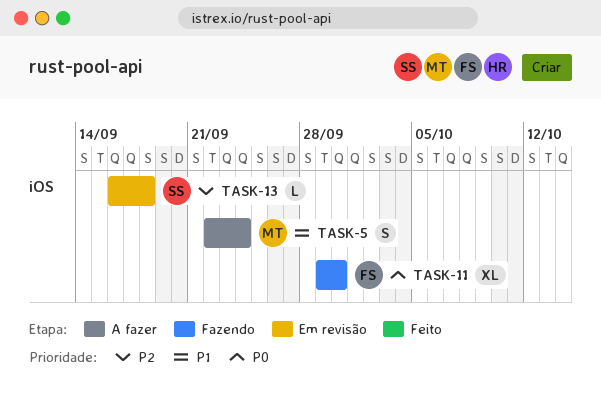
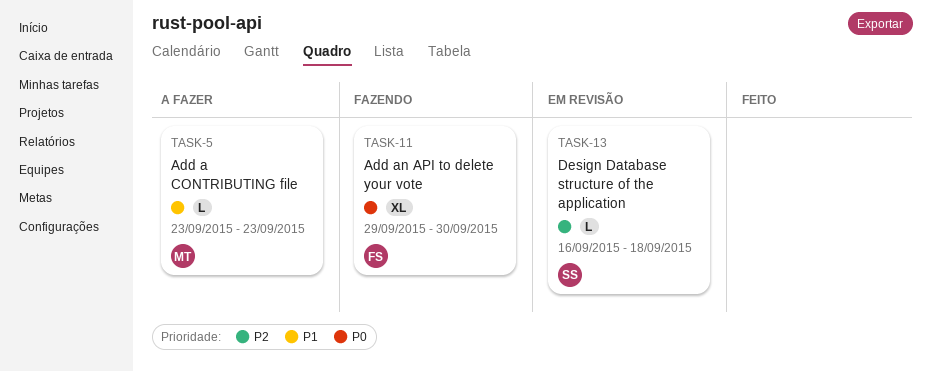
TASK-5, estimate: S -> L
TASK-5, start: Sep 22 -> Sep 23
TASK-5, due: Sep 24 -> Sep 23

